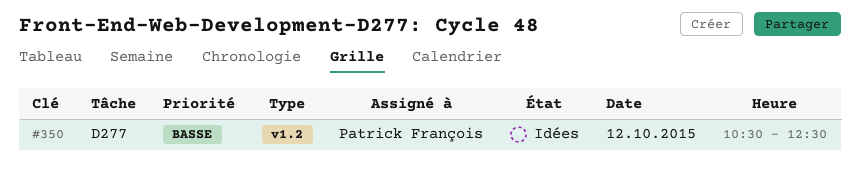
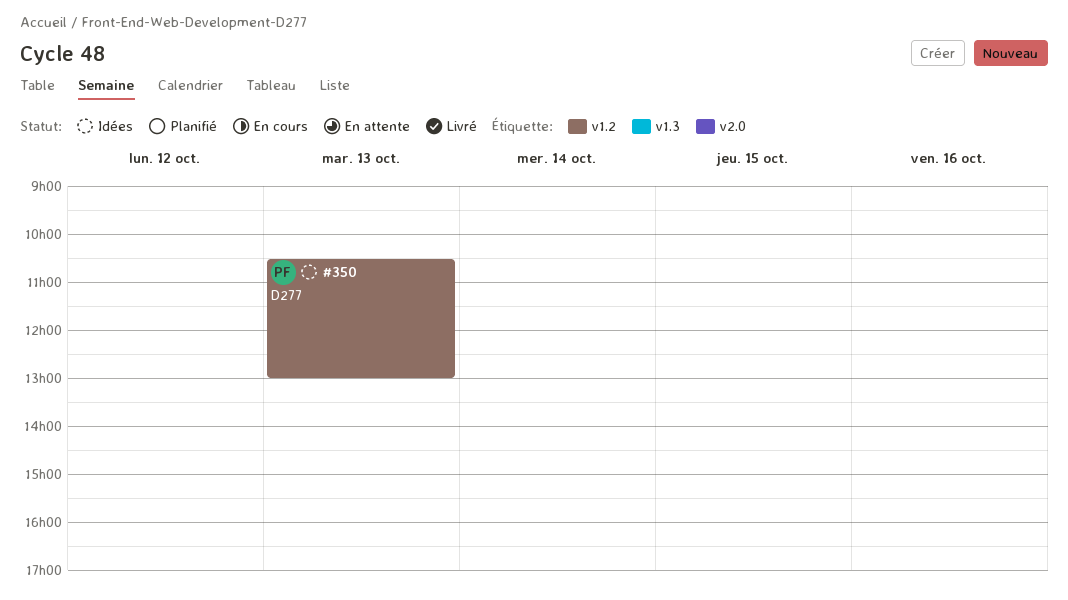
#350, day: Oct 12 -> Oct 13
#350, ends: 12:30 -> 13:00

